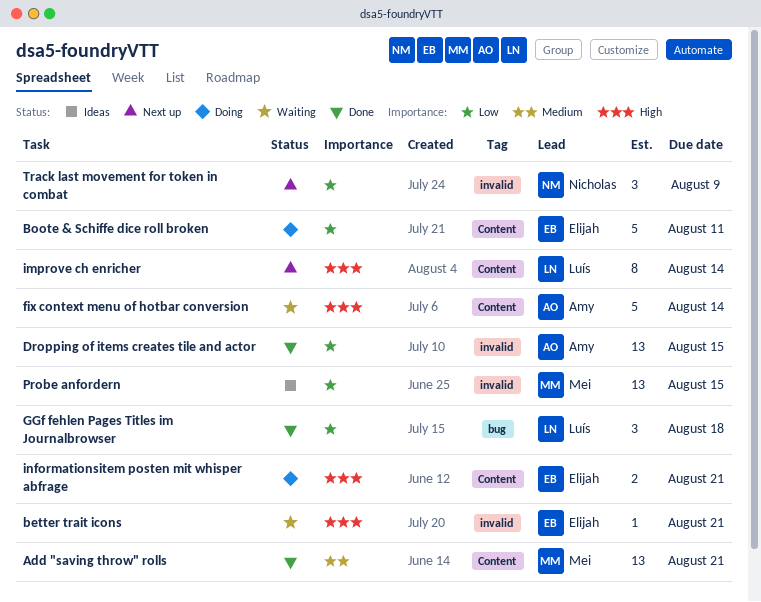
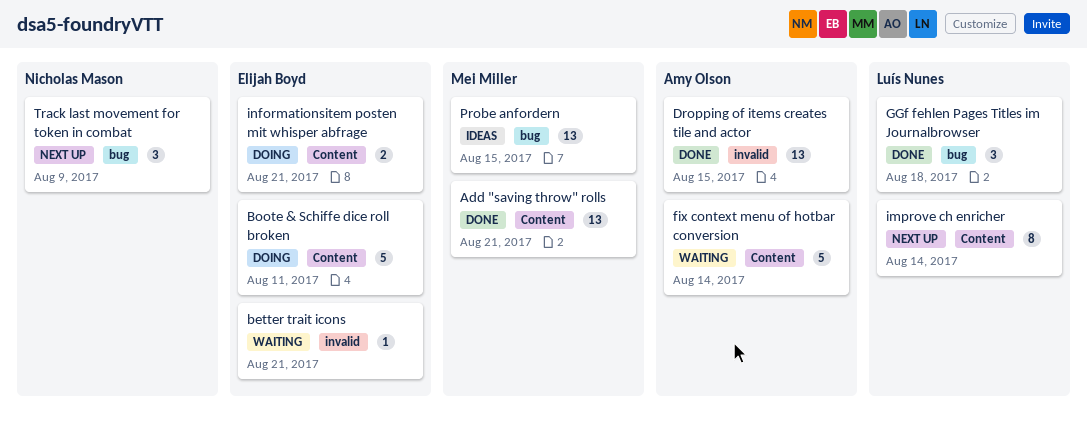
Probe anfordern, label: invalid -> bug
Track last movement for token in combat, label: invalid -> bug

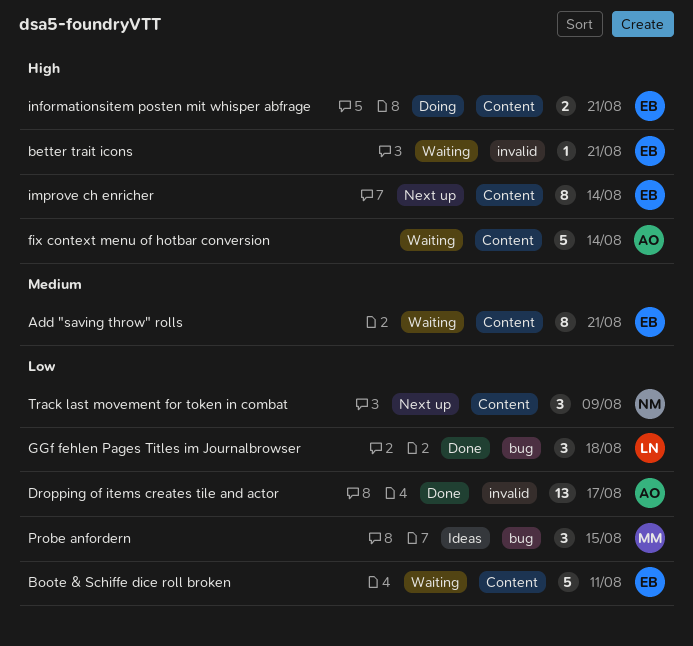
Add "saving throw" rolls, status: Done -> Waiting
Add "saving throw" rolls, owner: Mei Miller -> Elijah Boyd
Add "saving throw" rolls, estimate: 13 -> 8
Boote & Schiffe dice roll broken, status: Doing -> Waiting
Dropping of items creates tile and actor, due: Aug 15 -> Aug 17
improve ch enricher, owner: Luís Nunes -> Elijah Boyd
Probe anfordern, estimate: 13 -> 3
Track last movement for token in combat, label: bug -> Content

